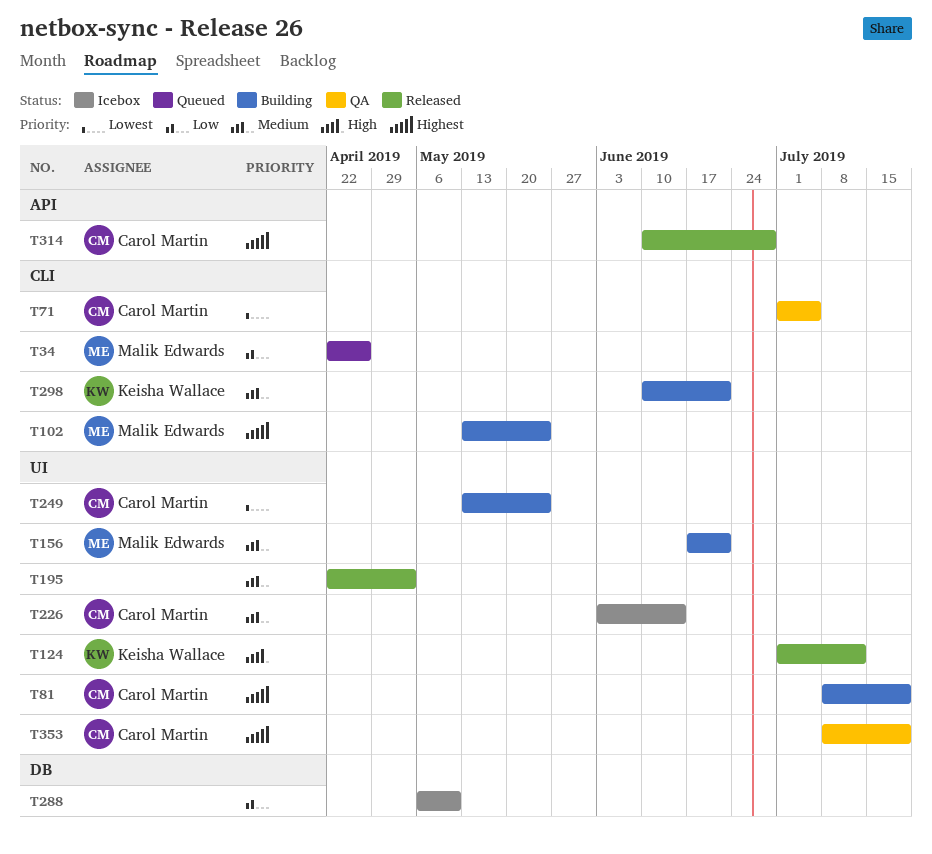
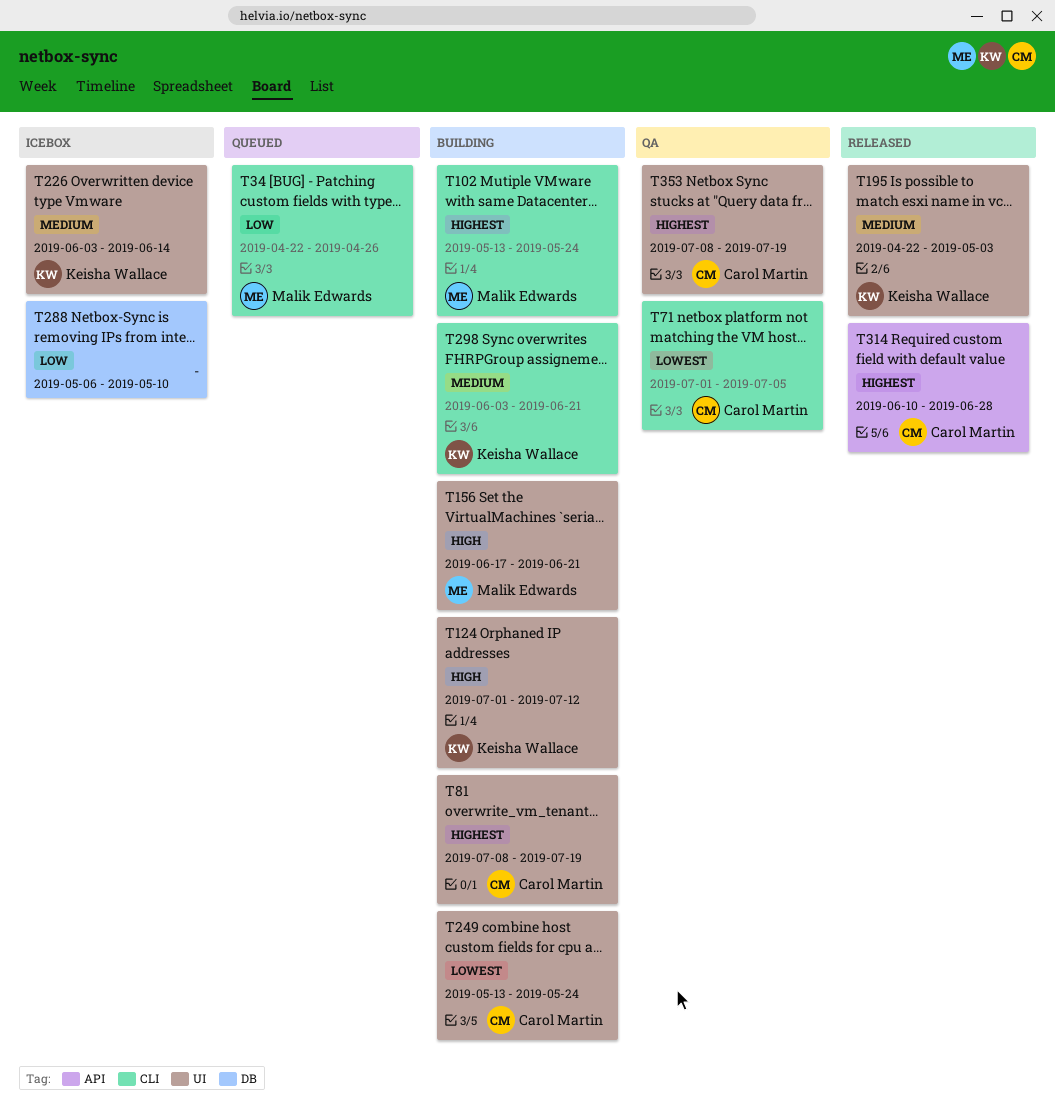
T124, status: Released -> Building
T156, priority: Medium -> High
T195, owner: none -> Keisha Wallace
T226, owner: Carol Martin -> Keisha Wallace
T298, start: Jun 10 -> Jun 3

